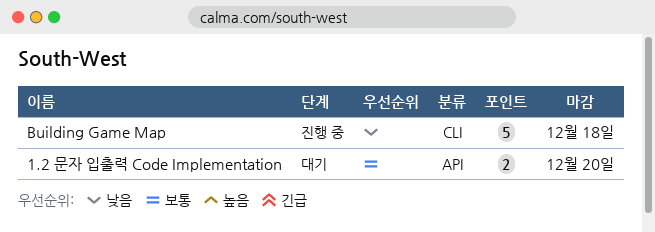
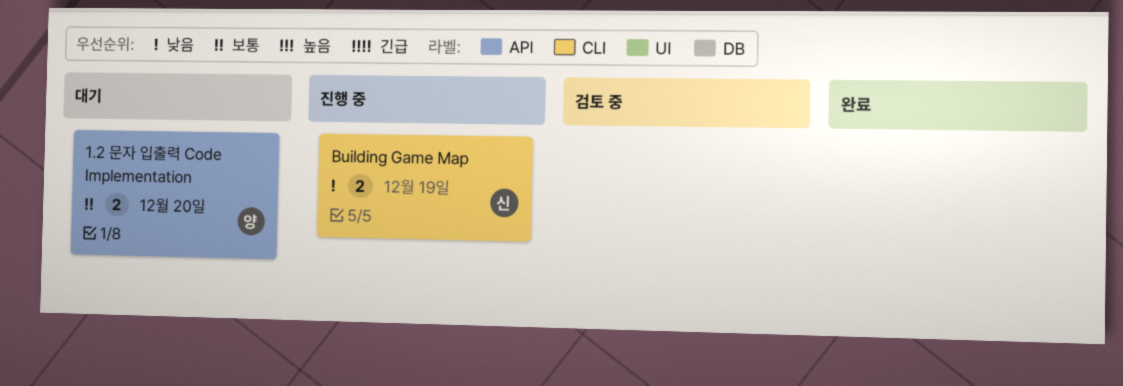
Building Game Map, estimate: 5 -> 2
Building Game Map, due: Dec 18 -> Dec 19

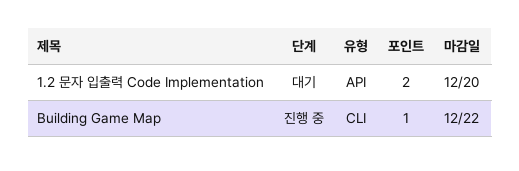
Building Game Map, estimate: 2 -> 1
Building Game Map, due: Dec 19 -> Dec 22

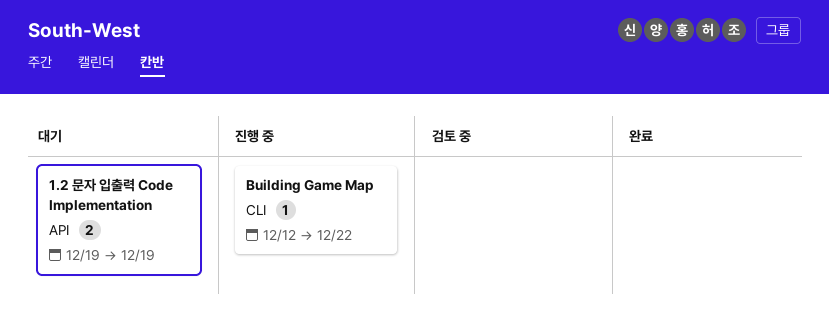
1.2 문자 입출력 Code Implementation, due: Dec 20 -> Dec 19

